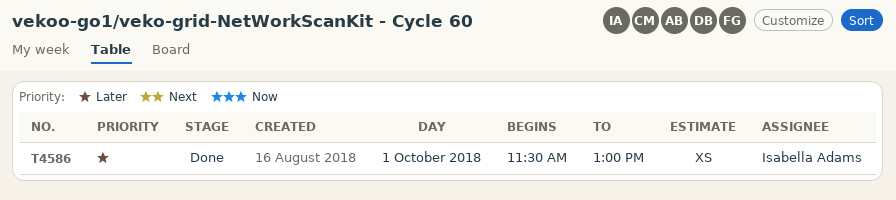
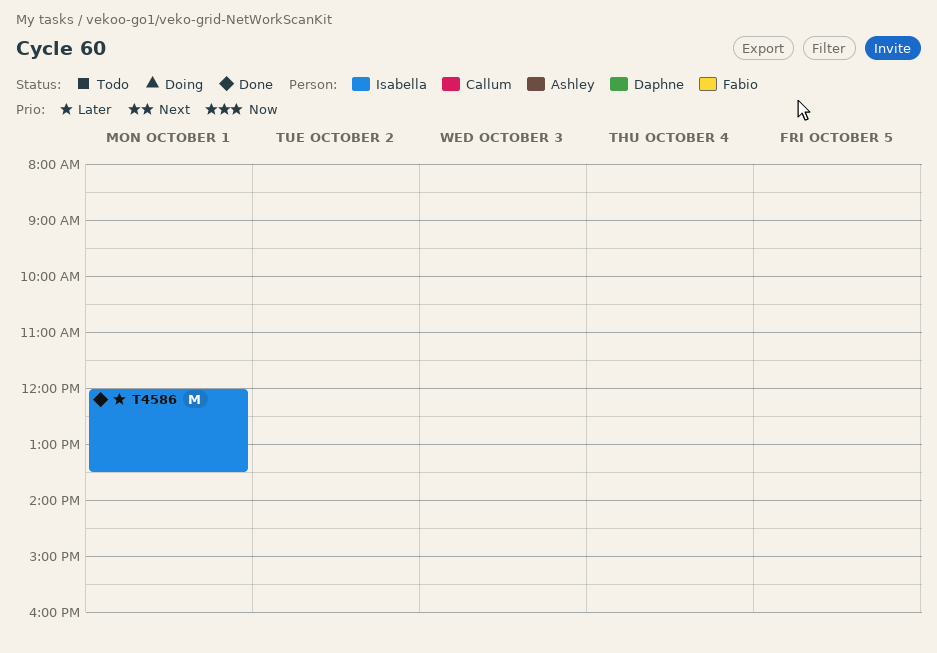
T4586, estimate: XS -> M
T4586, begins: 11:30 -> 12:00
T4586, ends: 13:00 -> 13:30

